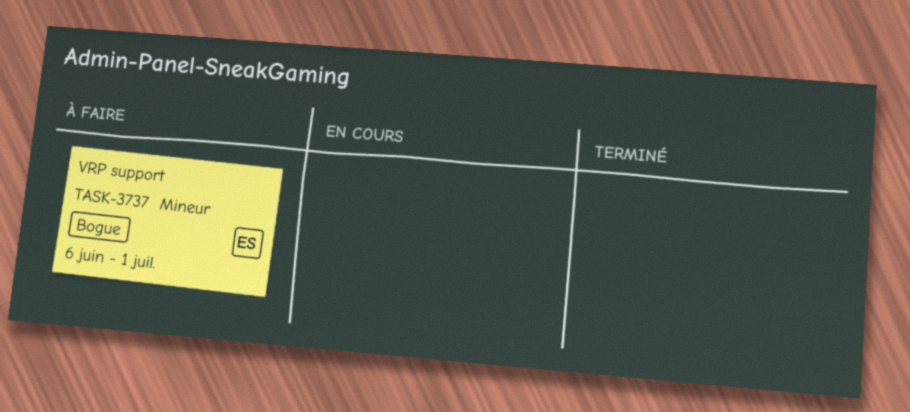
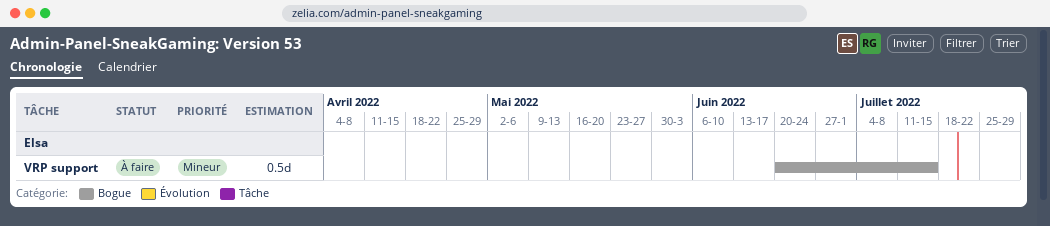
VRP support, start: Jun 6 -> Jun 20
VRP support, due: Jul 1 -> Jul 15

